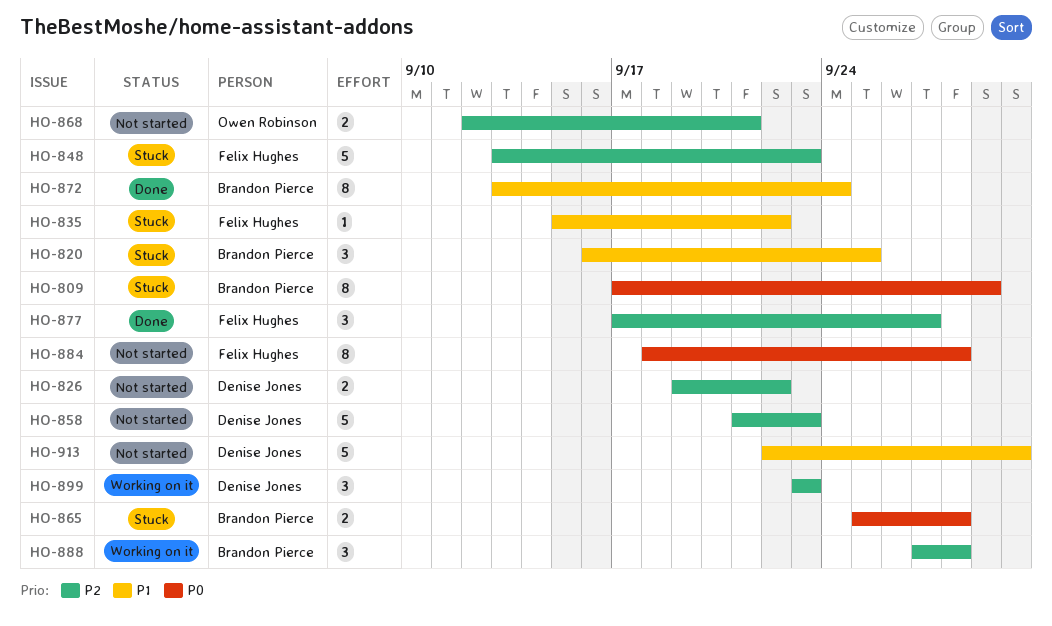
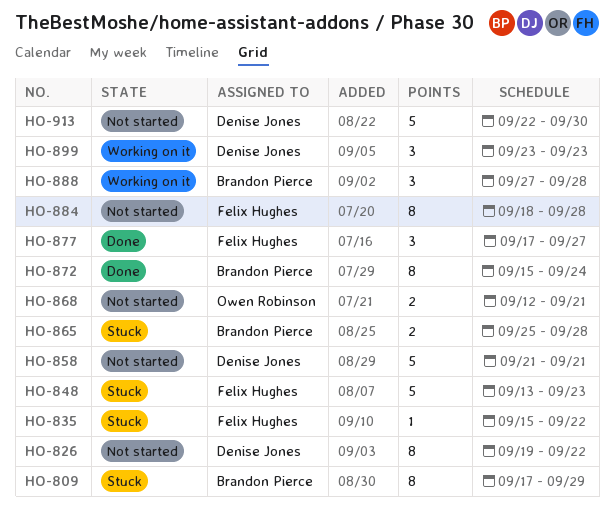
HO-820: present -> none
HO-826, estimate: 2 -> 8
HO-858, due: Sep 23 -> Sep 21
HO-872, start: Sep 13 -> Sep 15

